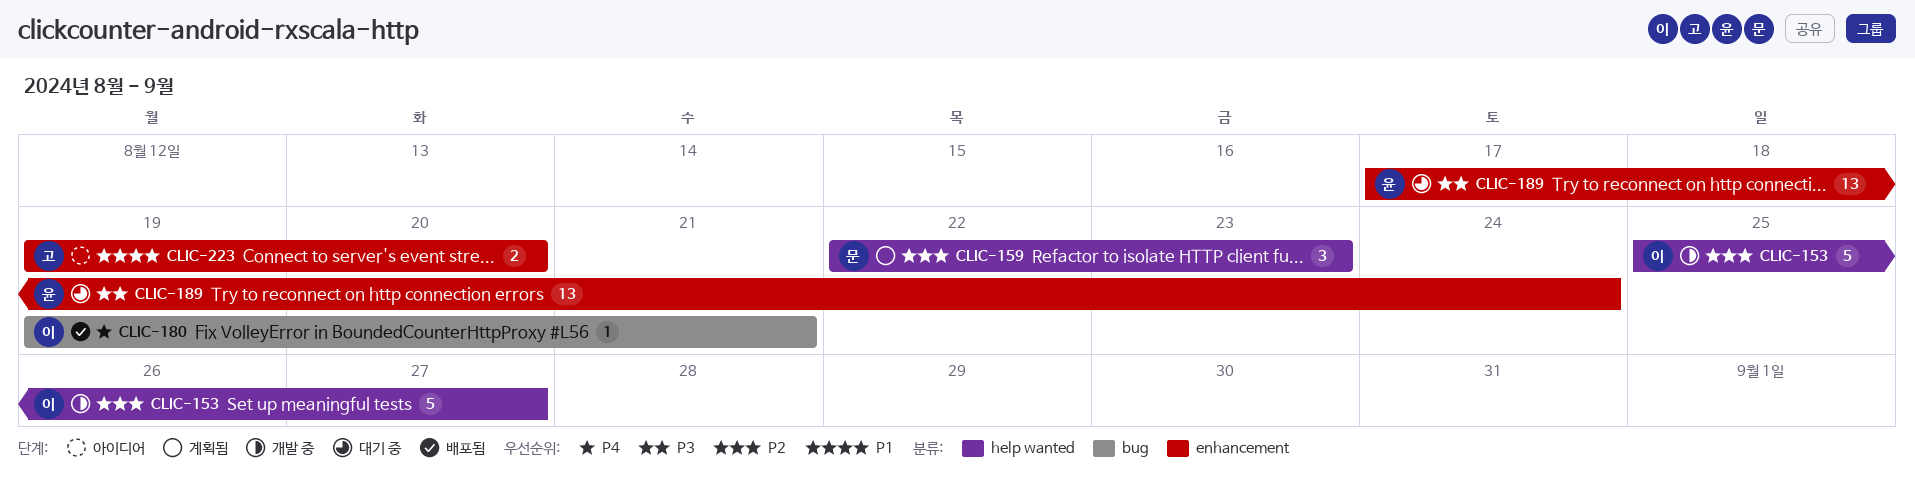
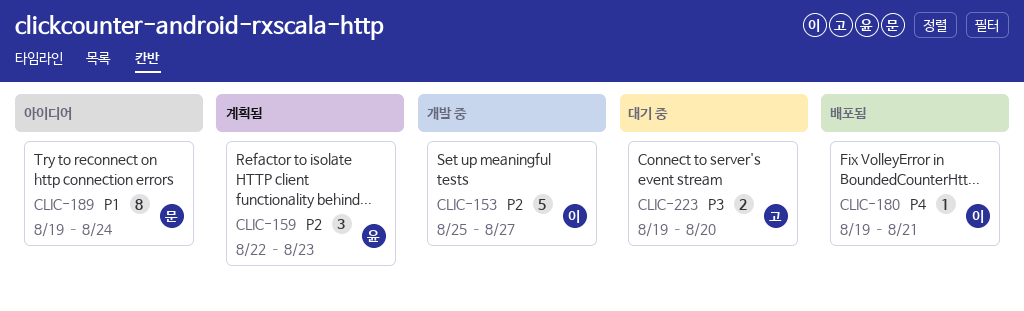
CLIC-159, owner: 문 -> 윤
CLIC-189, status: 대기 중 -> 아이디어
CLIC-189, owner: 윤 -> 문
CLIC-189, priority: P3 -> P1
CLIC-189, estimate: 13 -> 8
CLIC-189, start: Aug 17 -> Aug 19
CLIC-223, status: 아이디어 -> 대기 중
CLIC-223, priority: P1 -> P3

